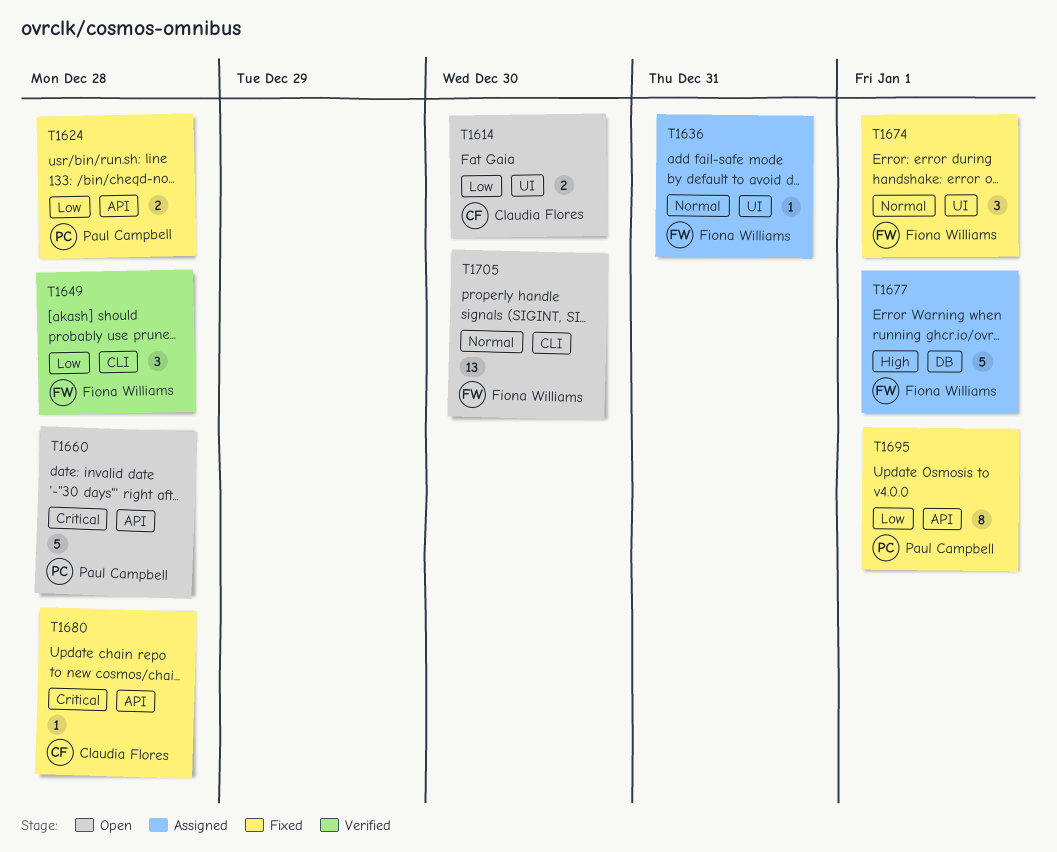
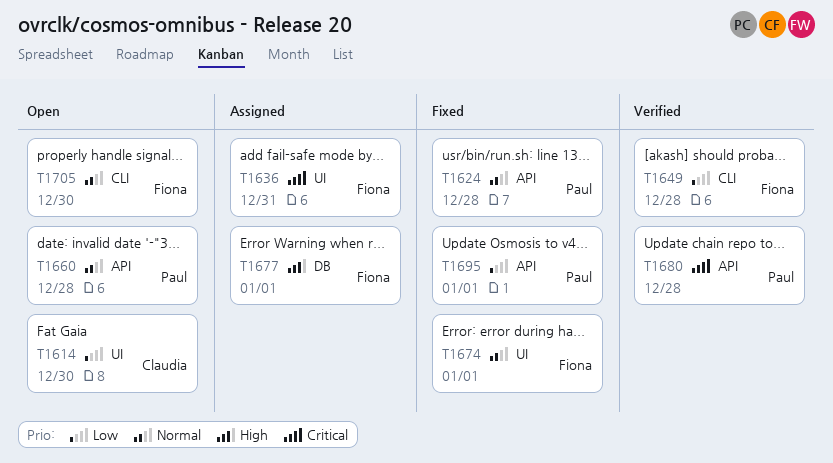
T1624, priority: Low -> Normal
T1636, priority: Normal -> Critical
T1660, priority: Critical -> Normal
T1680, status: Fixed -> Verified
T1680, owner: Claudia Flores -> Paul Campbell

